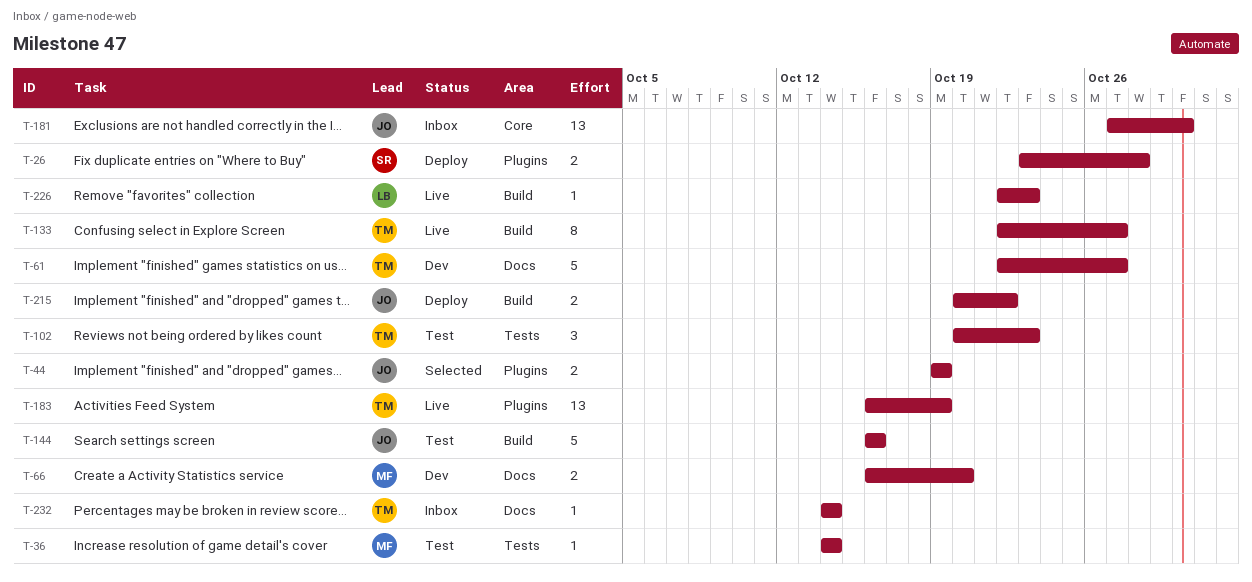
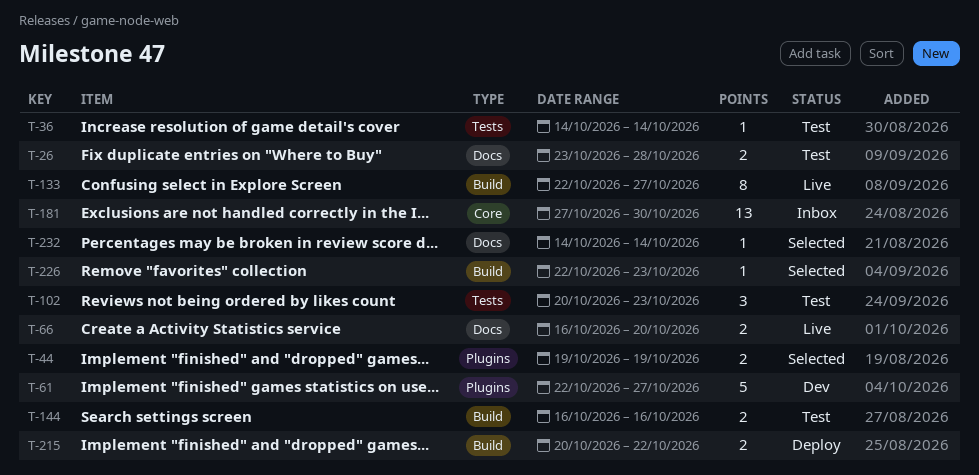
T-26, status: Deploy -> Test
T-26, label: Plugins -> Docs
T-61, label: Docs -> Plugins
T-66, status: Dev -> Live
T-144, estimate: 5 -> 2
T-183: present -> none
T-226, status: Live -> Selected
T-232, status: Inbox -> Selected

